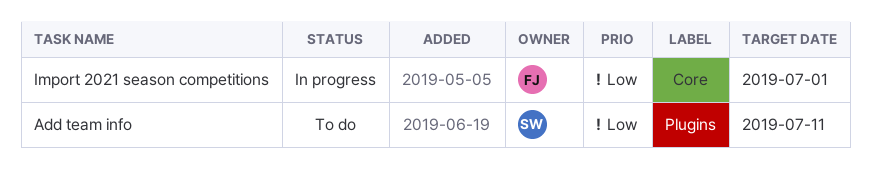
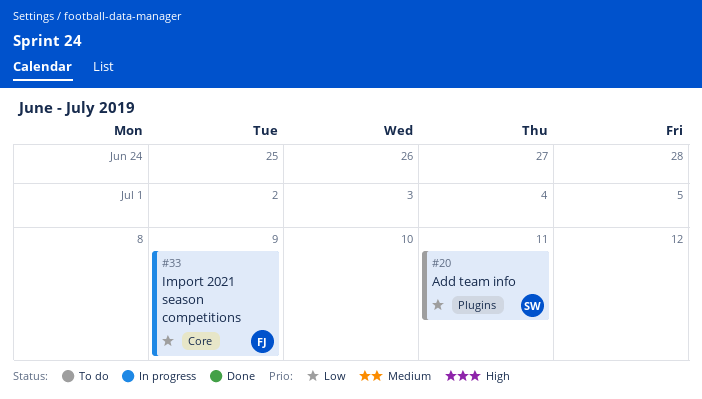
Import 2021 season competitions, due: Jul 1 -> Jul 9

